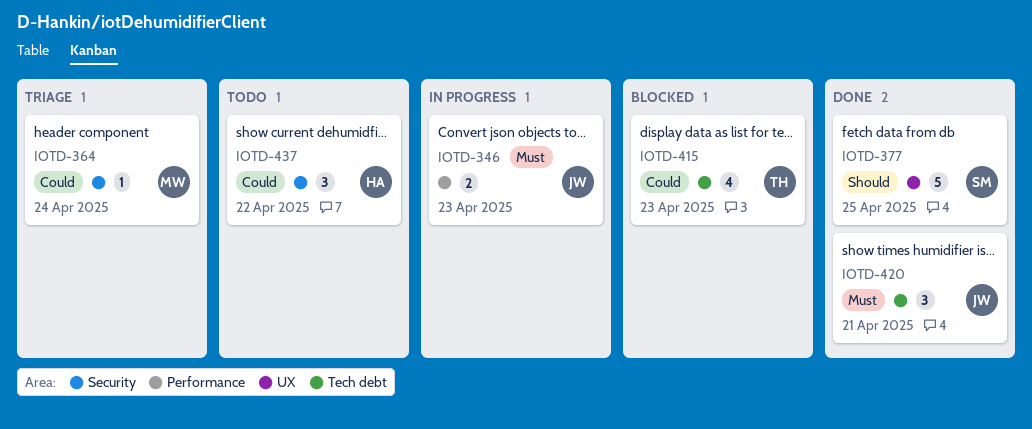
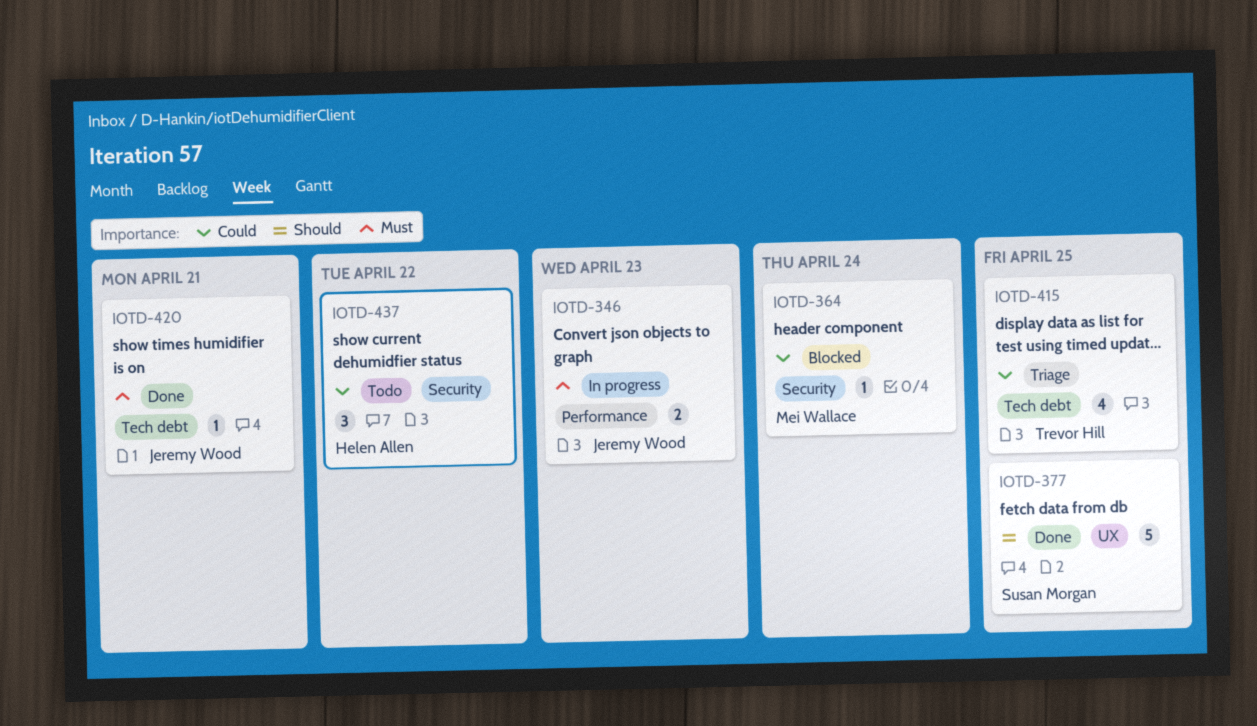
IOTD-364, status: Triage -> Blocked
IOTD-415, status: Blocked -> Triage
IOTD-415, due: Apr 23 -> Apr 25
IOTD-420, estimate: 3 -> 1

